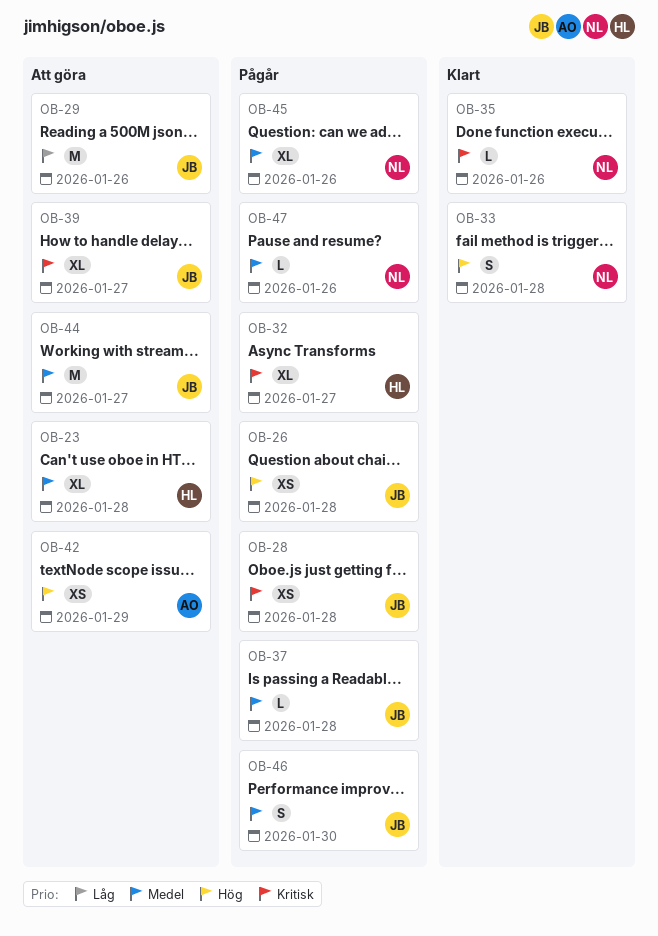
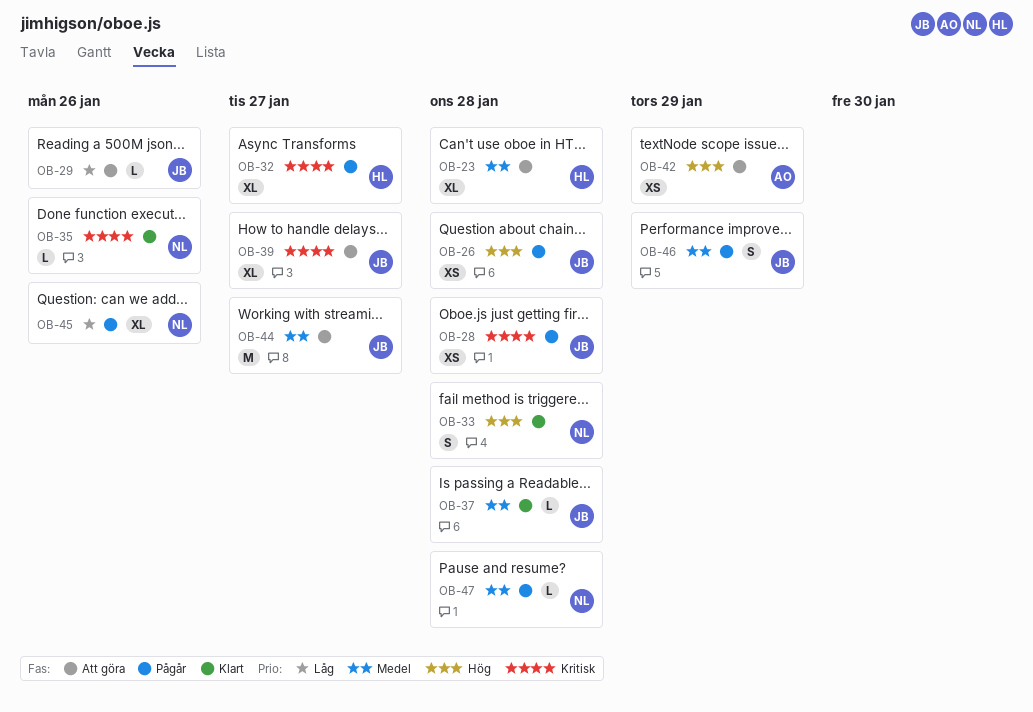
OB-29, estimate: M -> L
OB-37, status: Pågår -> Klart
OB-45, priority: Medel -> Låg
OB-46, due: Jan 30 -> Jan 29
OB-47, due: Jan 26 -> Jan 28

